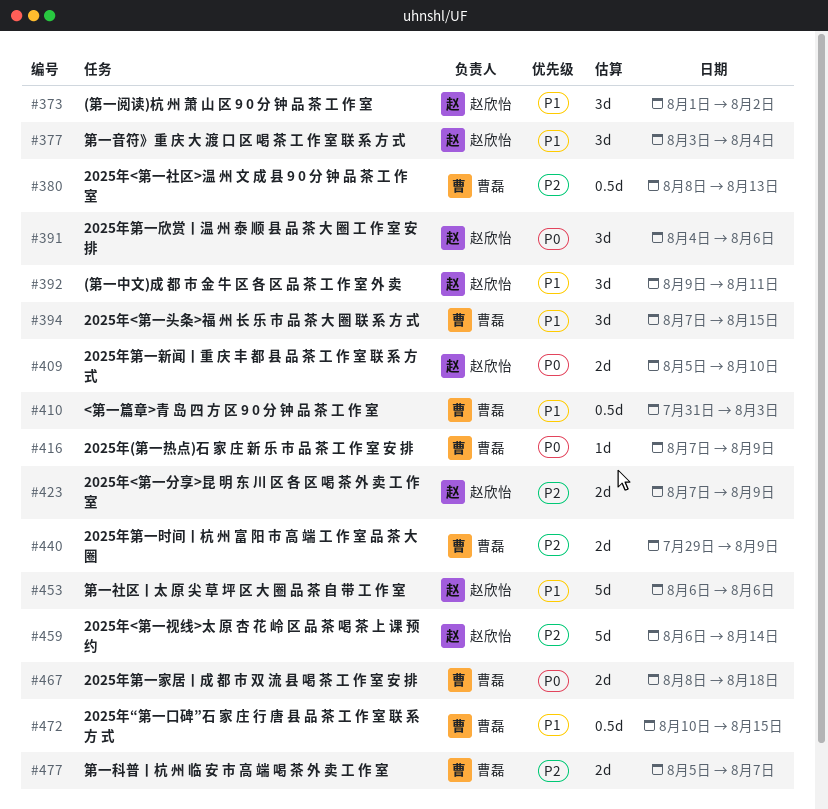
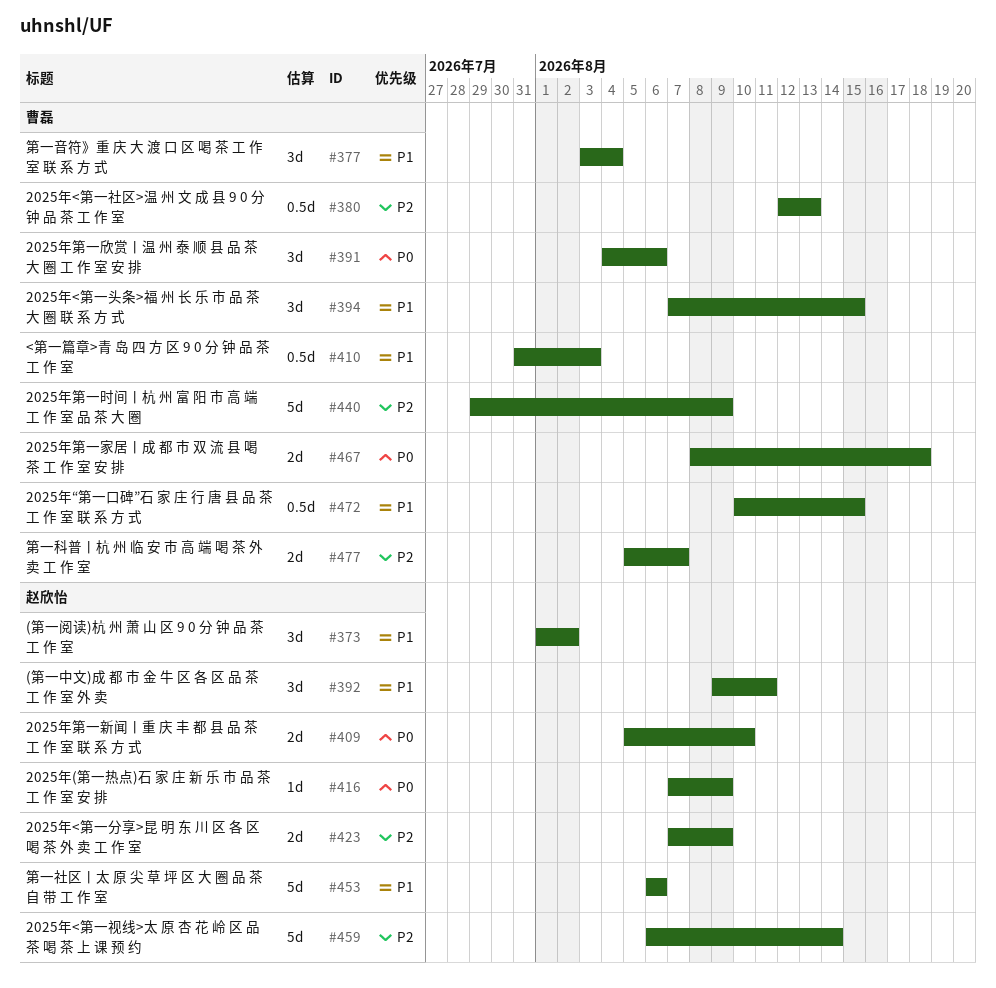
#377, owner: 赵欣怡 -> 曹磊
#380, start: Aug 8 -> Aug 12
#391, owner: 赵欣怡 -> 曹磊
#416, owner: 曹磊 -> 赵欣怡
#440, estimate: 2d -> 5d

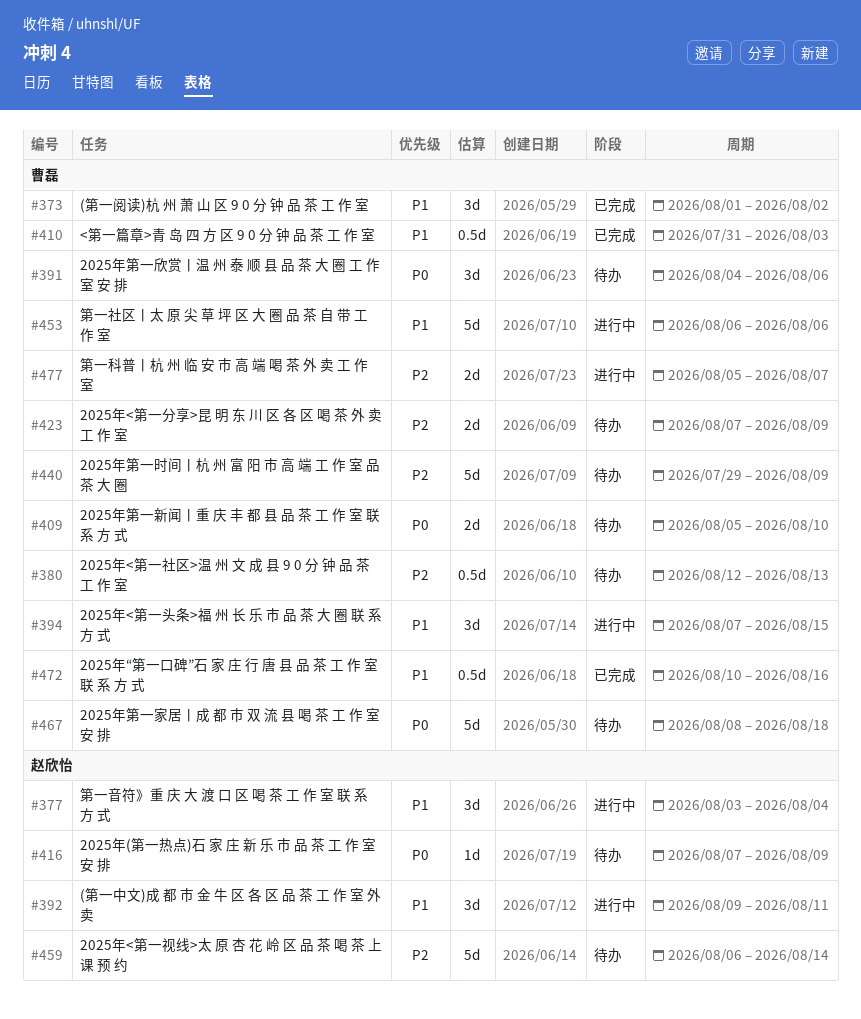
#373, owner: 赵欣怡 -> 曹磊
#377, owner: 曹磊 -> 赵欣怡
#409, owner: 赵欣怡 -> 曹磊
#423, owner: 赵欣怡 -> 曹磊
#453, owner: 赵欣怡 -> 曹磊
#467, estimate: 2d -> 5d
#472, due: Aug 15 -> Aug 16

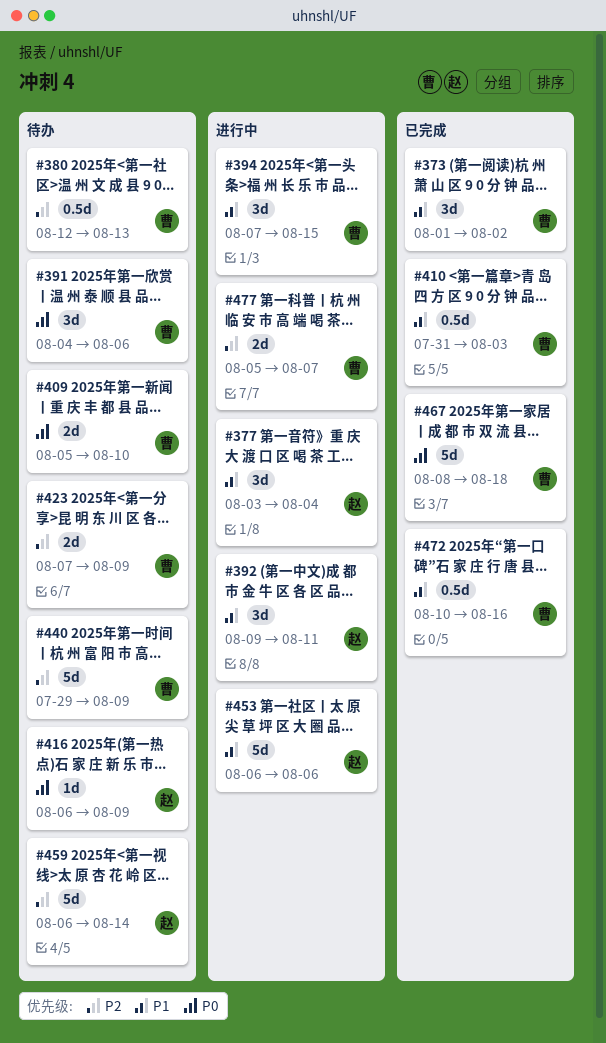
#416, start: Aug 7 -> Aug 6
#453, owner: 曹磊 -> 赵欣怡
#467, status: 待办 -> 已完成

